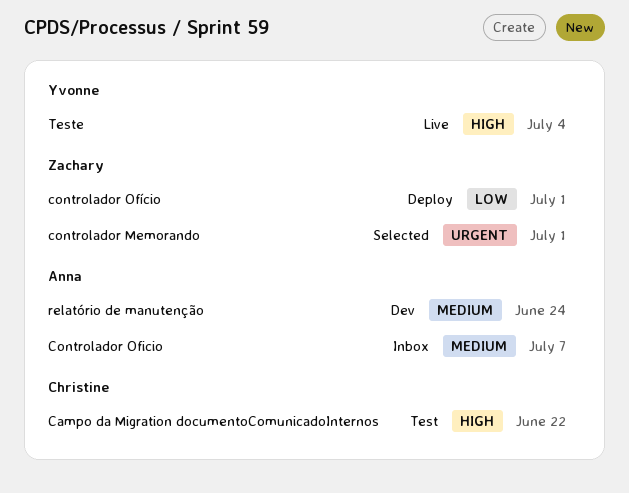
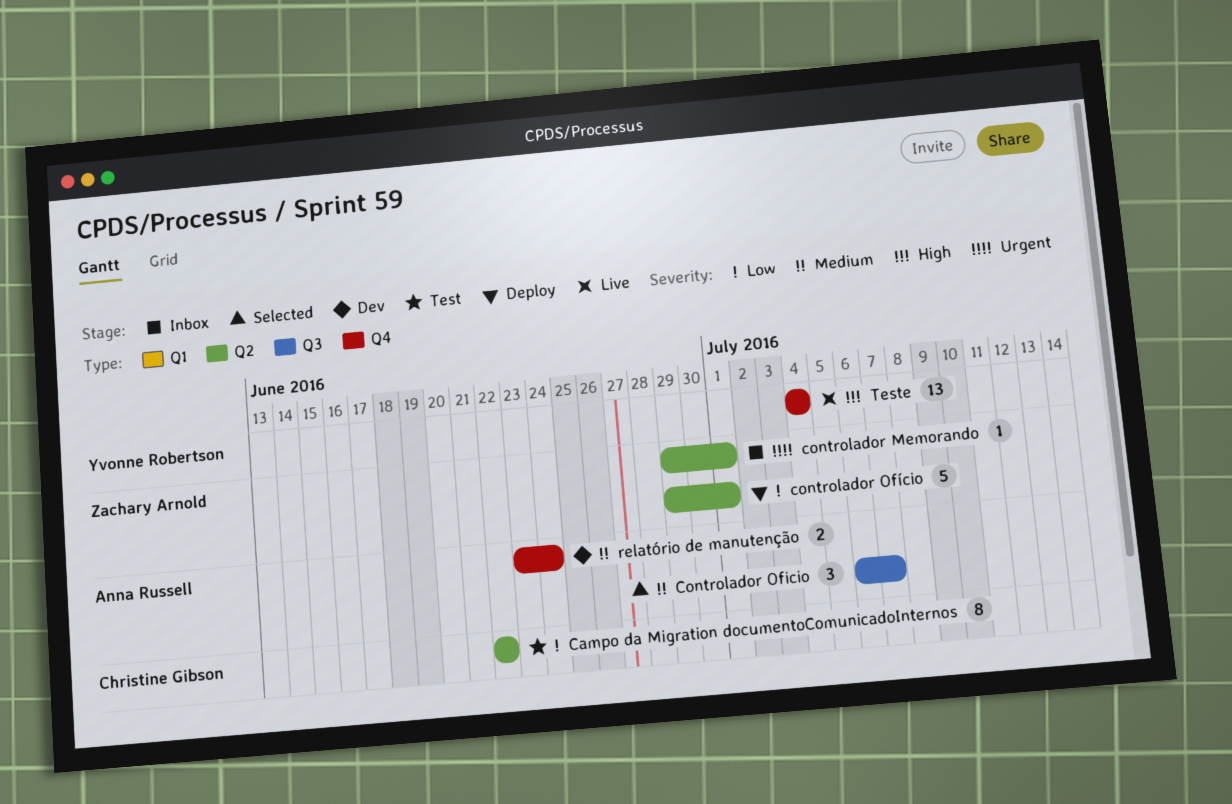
Campo da Migration documentoComunicadoInternos, priority: High -> Low
controlador Memorando, status: Selected -> Inbox
Controlador Oficio, status: Inbox -> Selected

